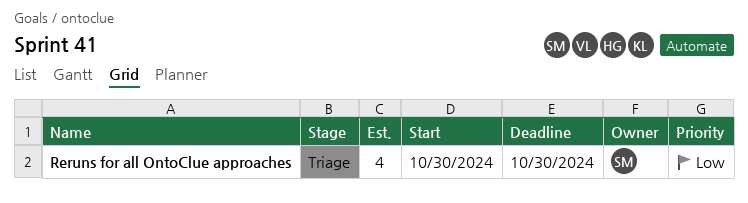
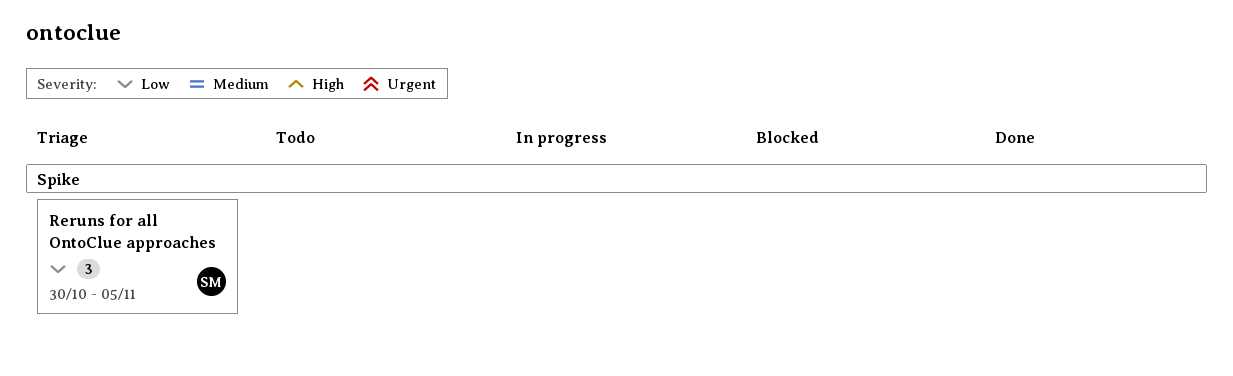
Reruns for all OntoClue approaches, estimate: 4 -> 3
Reruns for all OntoClue approaches, due: Oct 30 -> Nov 5

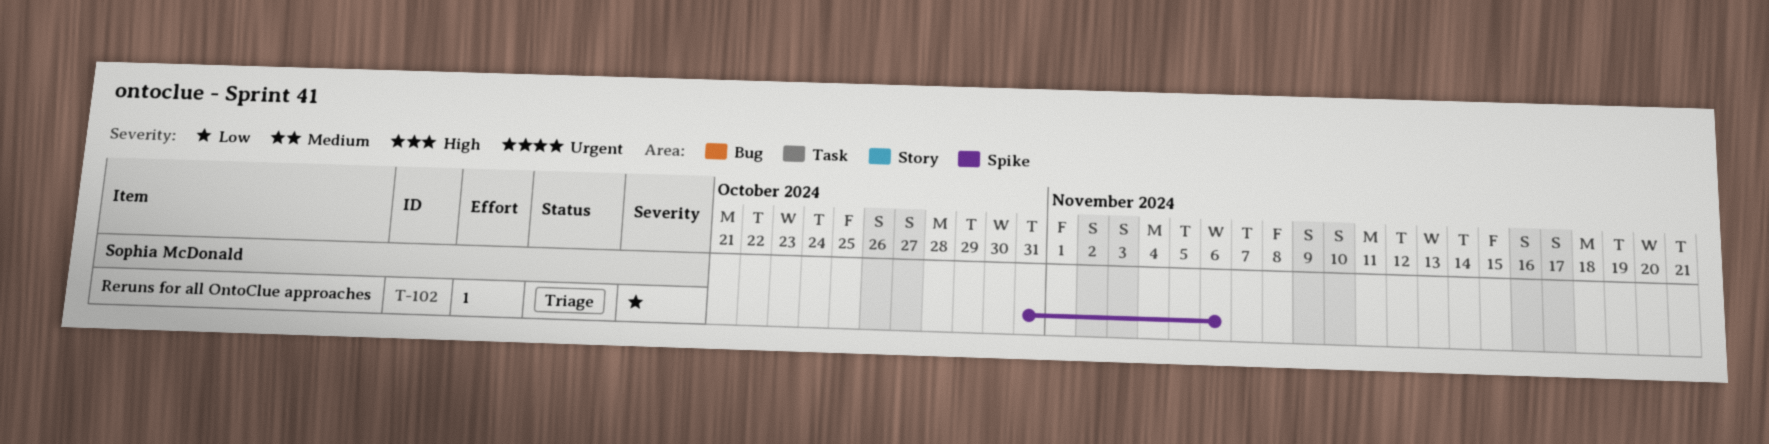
Reruns for all OntoClue approaches, estimate: 3 -> 1
Reruns for all OntoClue approaches, start: Oct 30 -> Oct 31
Reruns for all OntoClue approaches, due: Nov 5 -> Nov 6

